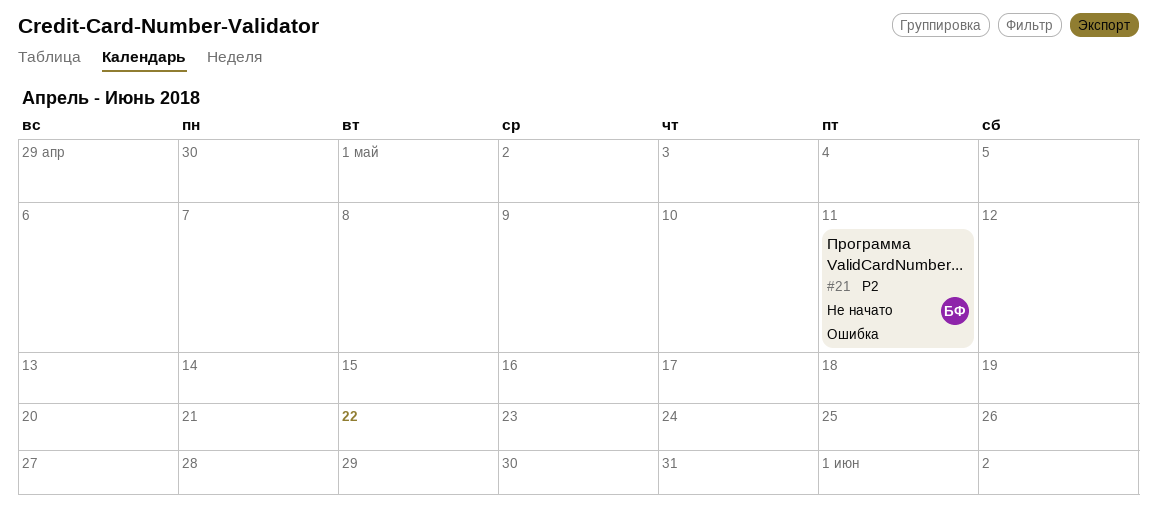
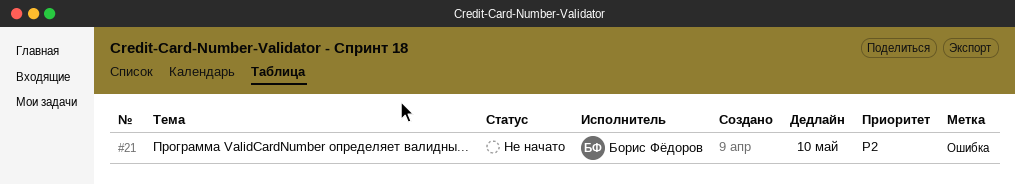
#21, due: May 11 -> May 10

